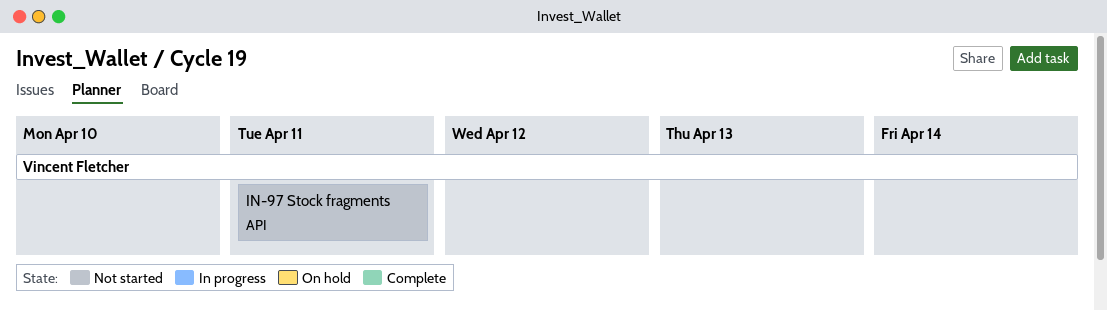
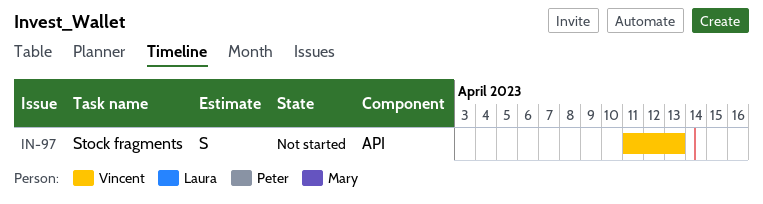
IN-97, due: Apr 11 -> Apr 13

